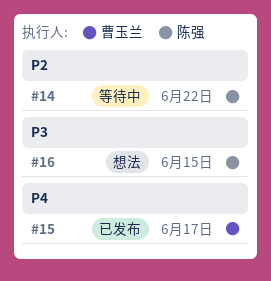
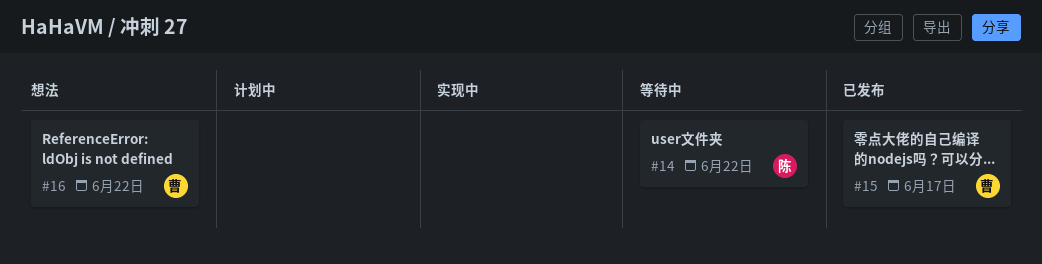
#16, owner: 陈强 -> 曹玉兰
#16, due: Jun 15 -> Jun 22

